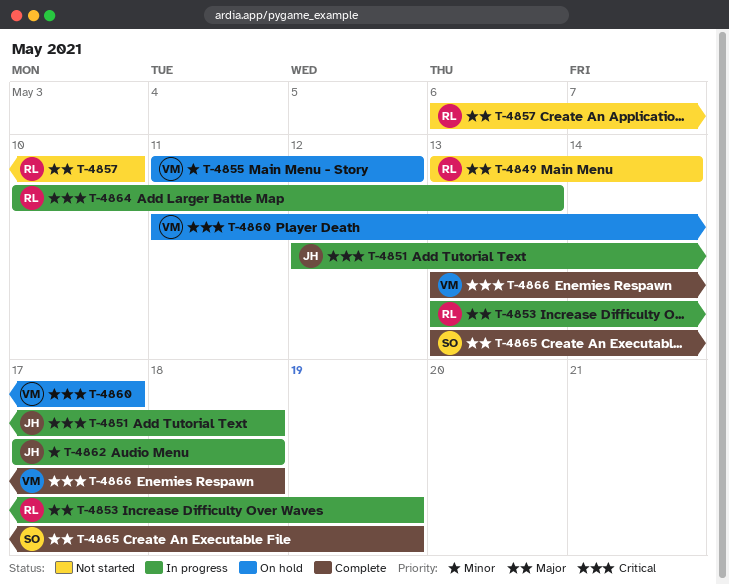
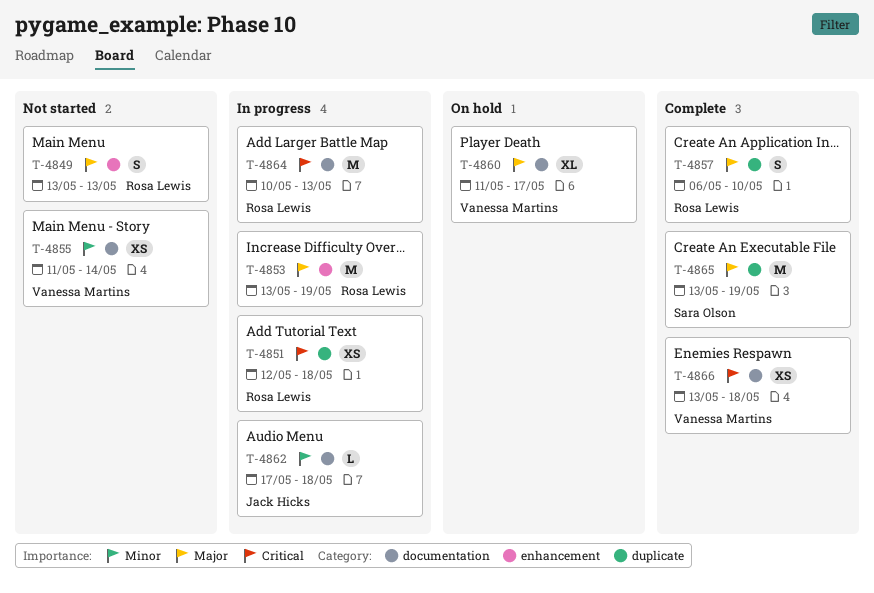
T-4849, due: May 14 -> May 13
T-4851, owner: Jack Hicks -> Rosa Lewis
T-4855, status: On hold -> Not started
T-4855, due: May 12 -> May 14
T-4857, status: Not started -> Complete
T-4860, priority: Critical -> Major

